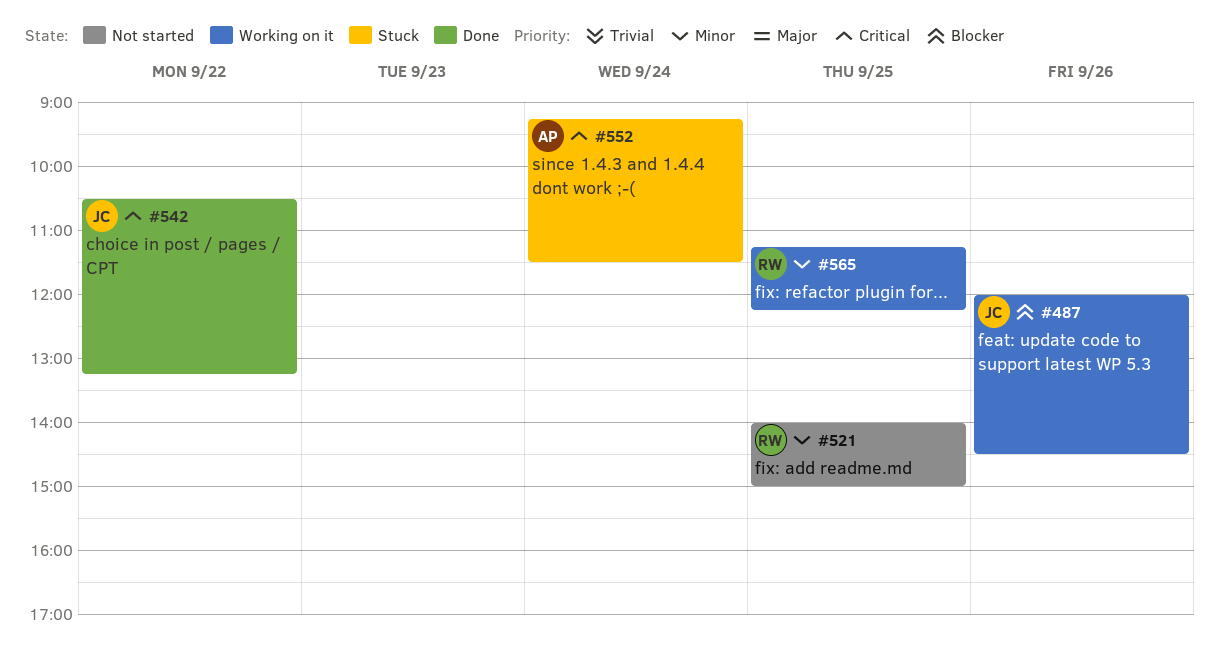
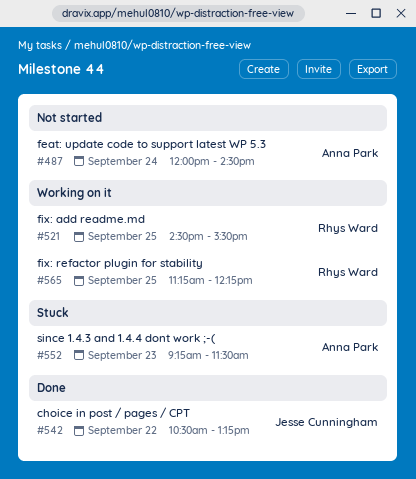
#487, status: Working on it -> Not started
#487, owner: Jesse Cunningham -> Anna Park
#487, day: Sep 26 -> Sep 24
#521, status: Not started -> Working on it
#521, begins: 14:00 -> 14:30
#521, ends: 15:00 -> 15:30
#552, day: Sep 24 -> Sep 23

